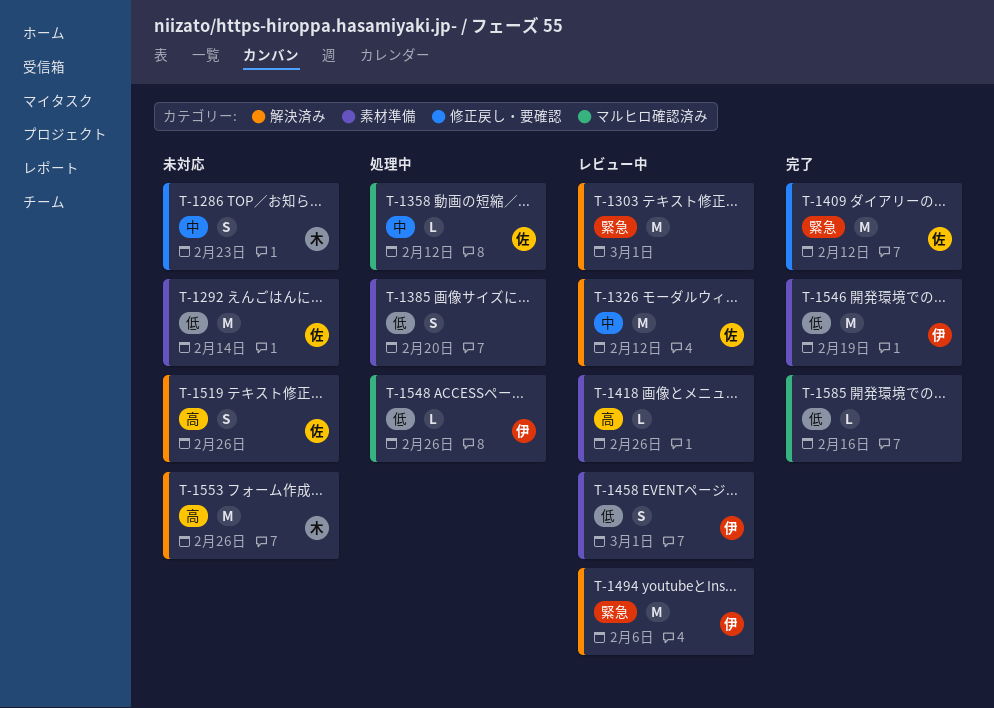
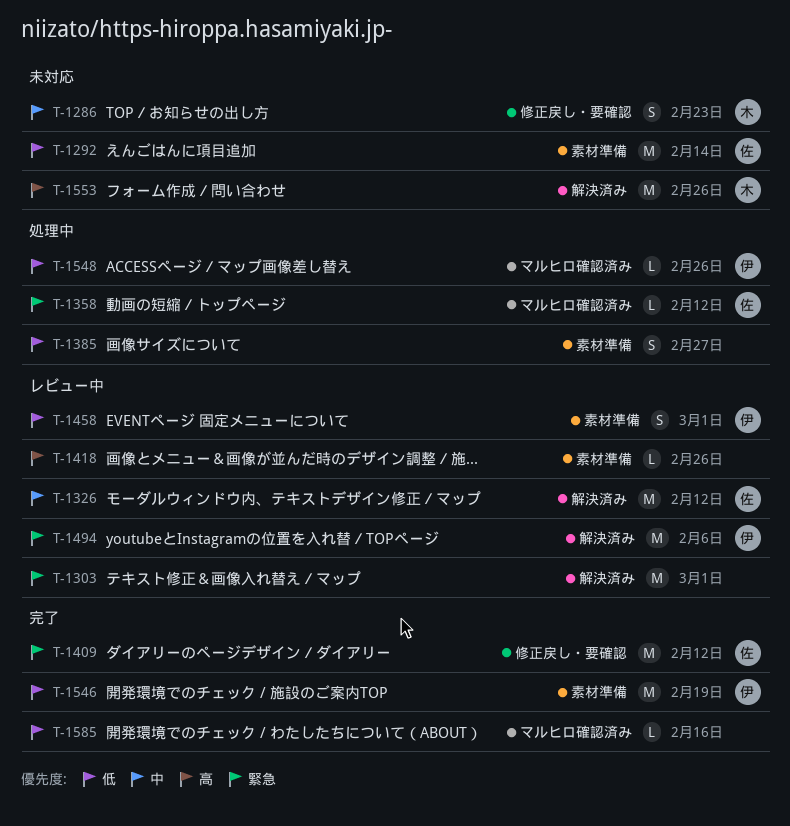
T-1358, priority: 中 -> 緊急
T-1385, due: Feb 20 -> Feb 27
T-1519: present -> none

